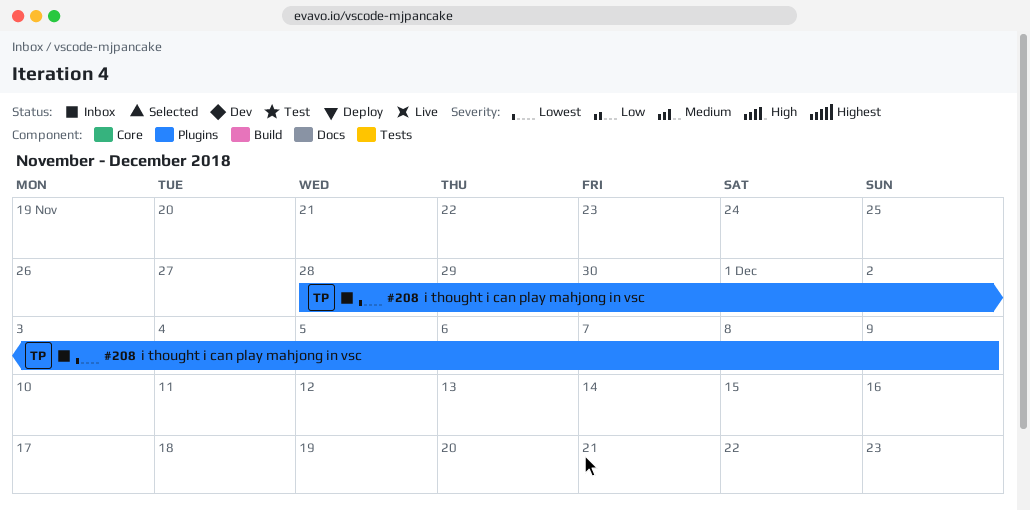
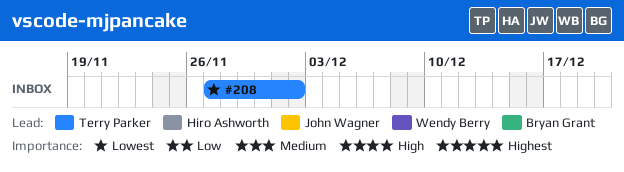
#208, start: Nov 28 -> Nov 27
#208, due: Dec 9 -> Dec 2

